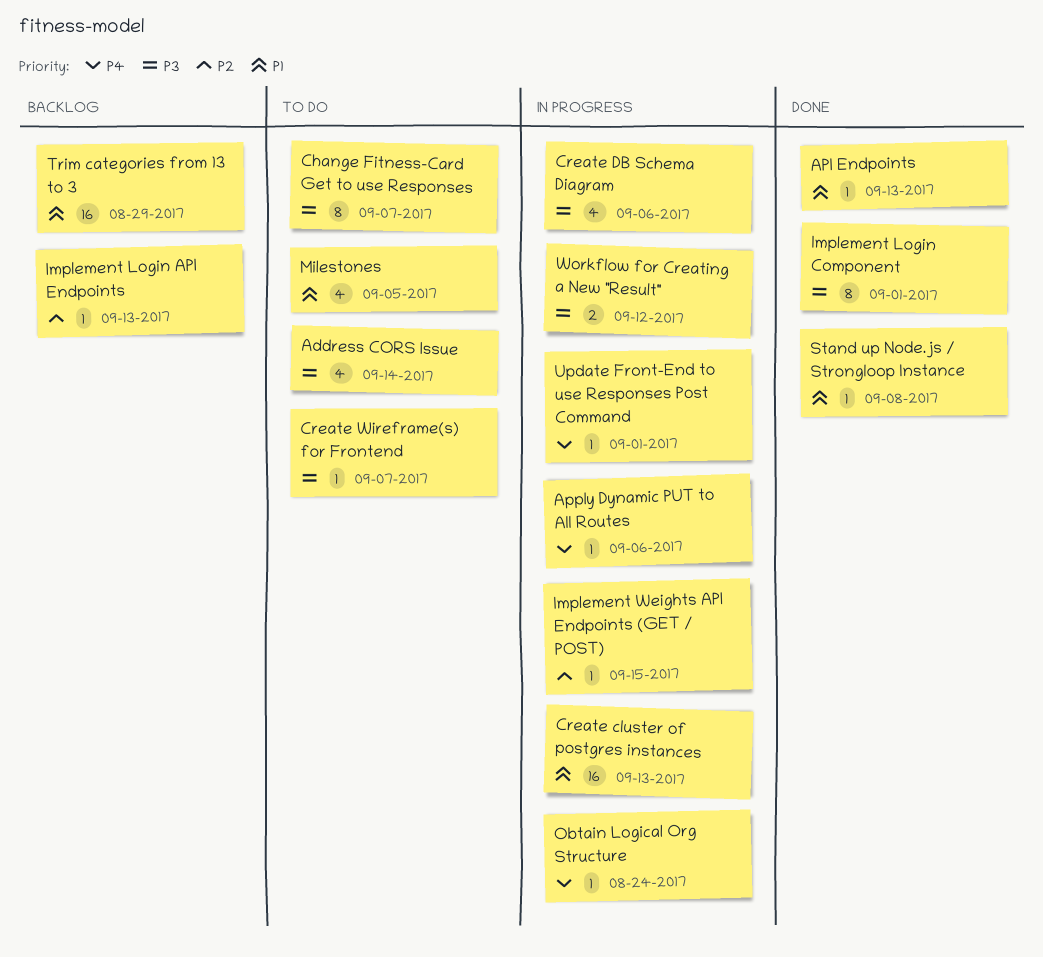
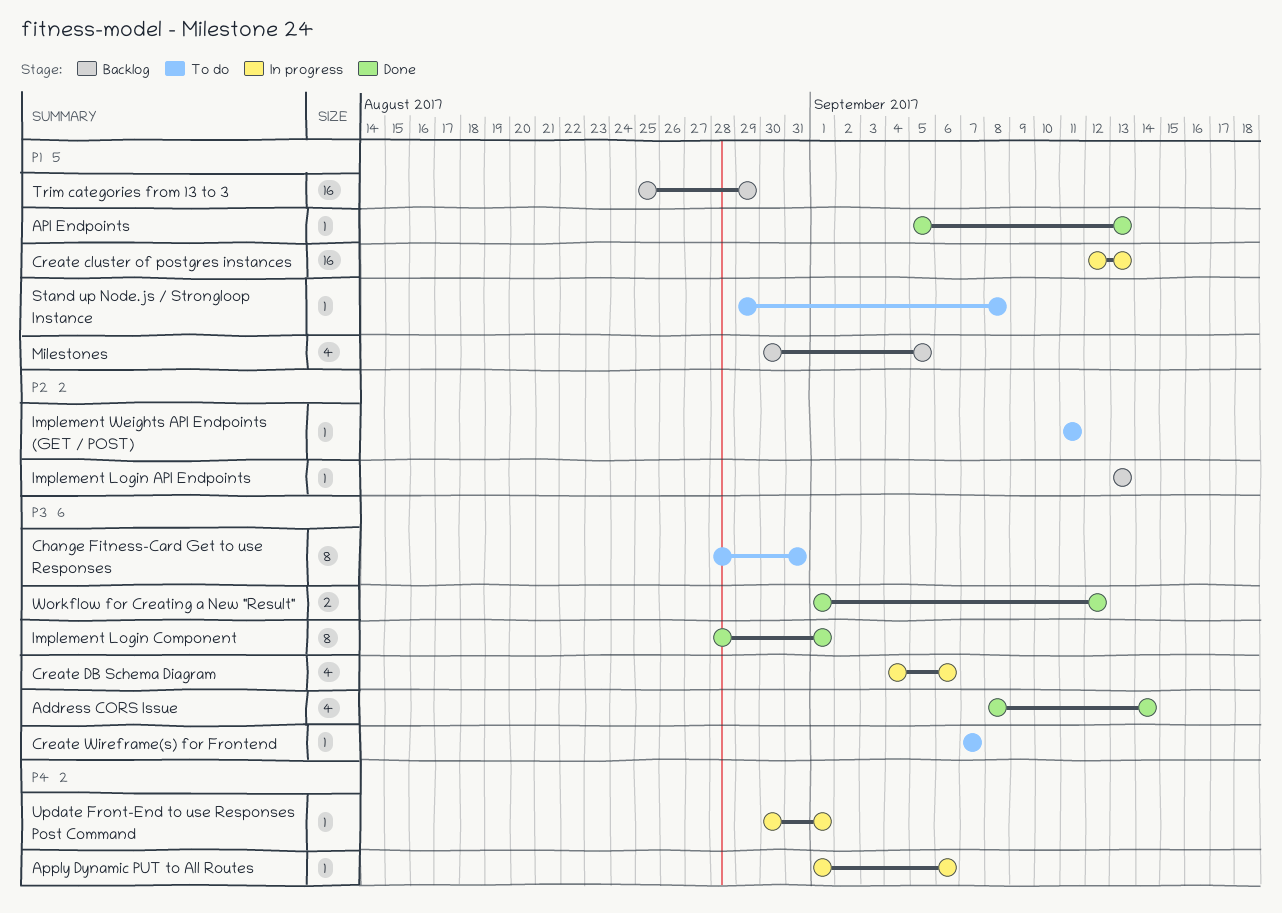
Address CORS Issue, status: To do -> Done
Change Fitness-Card Get to use Responses, due: Sep 7 -> Aug 31
Implement Weights API Endpoints (GET / POST), status: In progress -> To do
Implement Weights API Endpoints (GET / POST), due: Sep 15 -> Sep 11
Milestones, status: To do -> Backlog
Obtain Logical Org Structure: present -> none
Stand up Node.js / Strongloop Instance, status: Done -> To do
Workflow for Creating a New "Result", status: In progress -> Done

